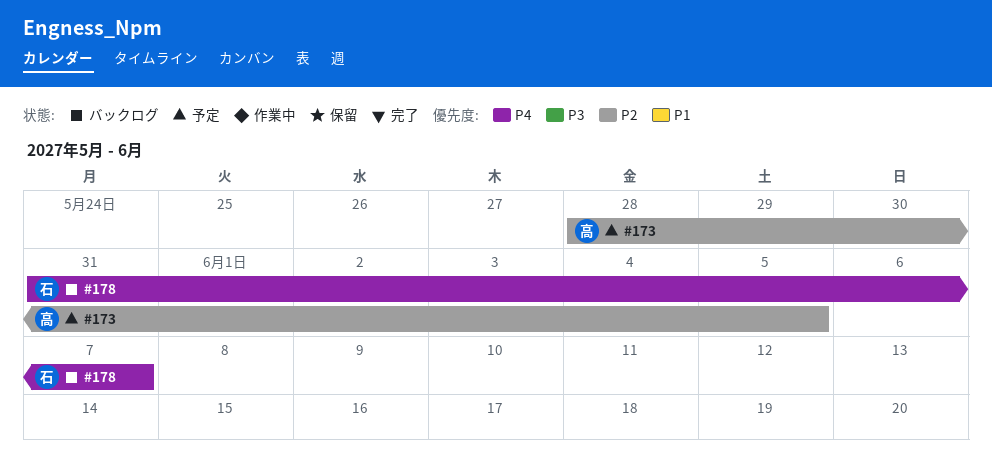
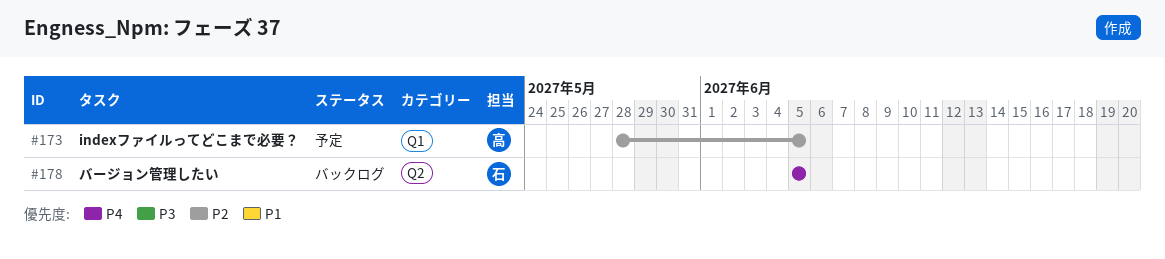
#178, start: May 31 -> Jun 5
#178, due: Jun 7 -> Jun 5

